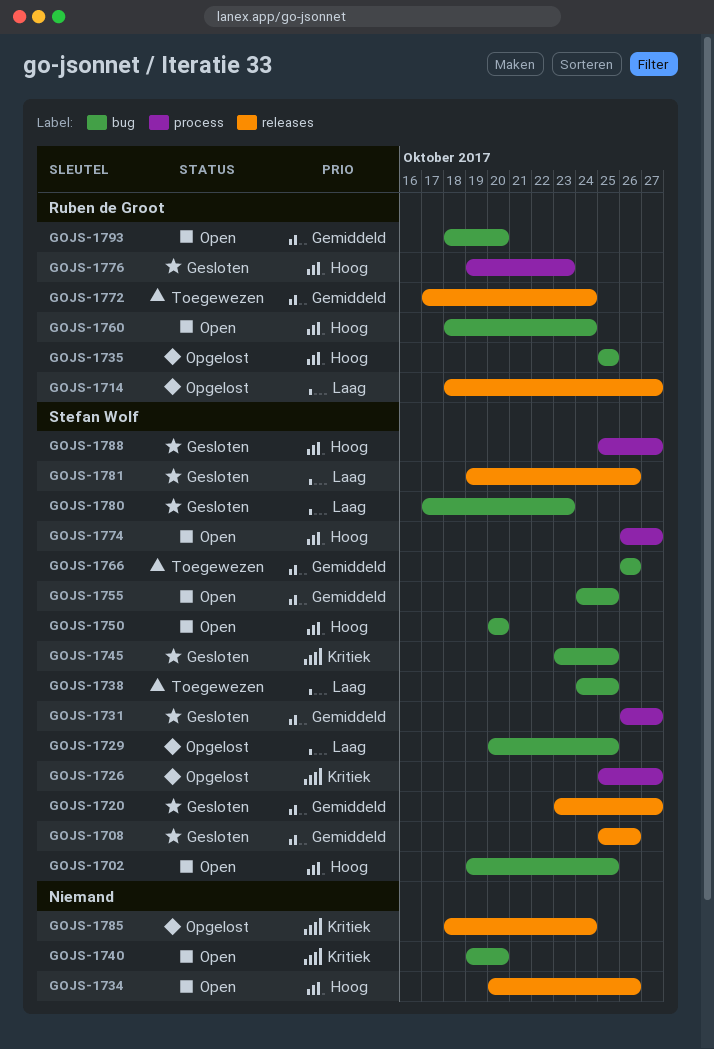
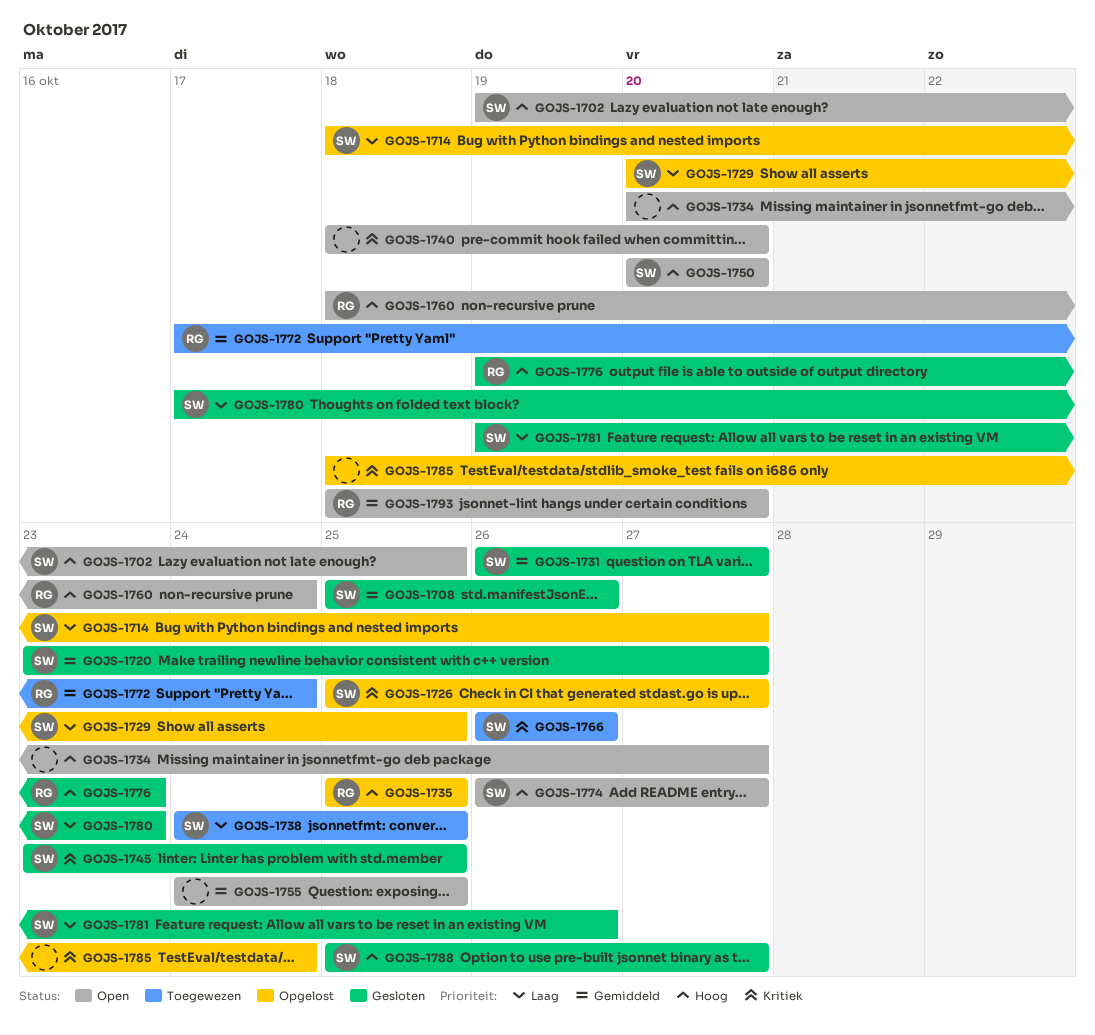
GOJS-1714, owner: Ruben de Groot -> Stefan Wolf
GOJS-1734, due: Oct 26 -> Oct 27
GOJS-1740, start: Oct 19 -> Oct 18
GOJS-1755, owner: Stefan Wolf -> none
GOJS-1766, priority: Gemiddeld -> Kritiek

